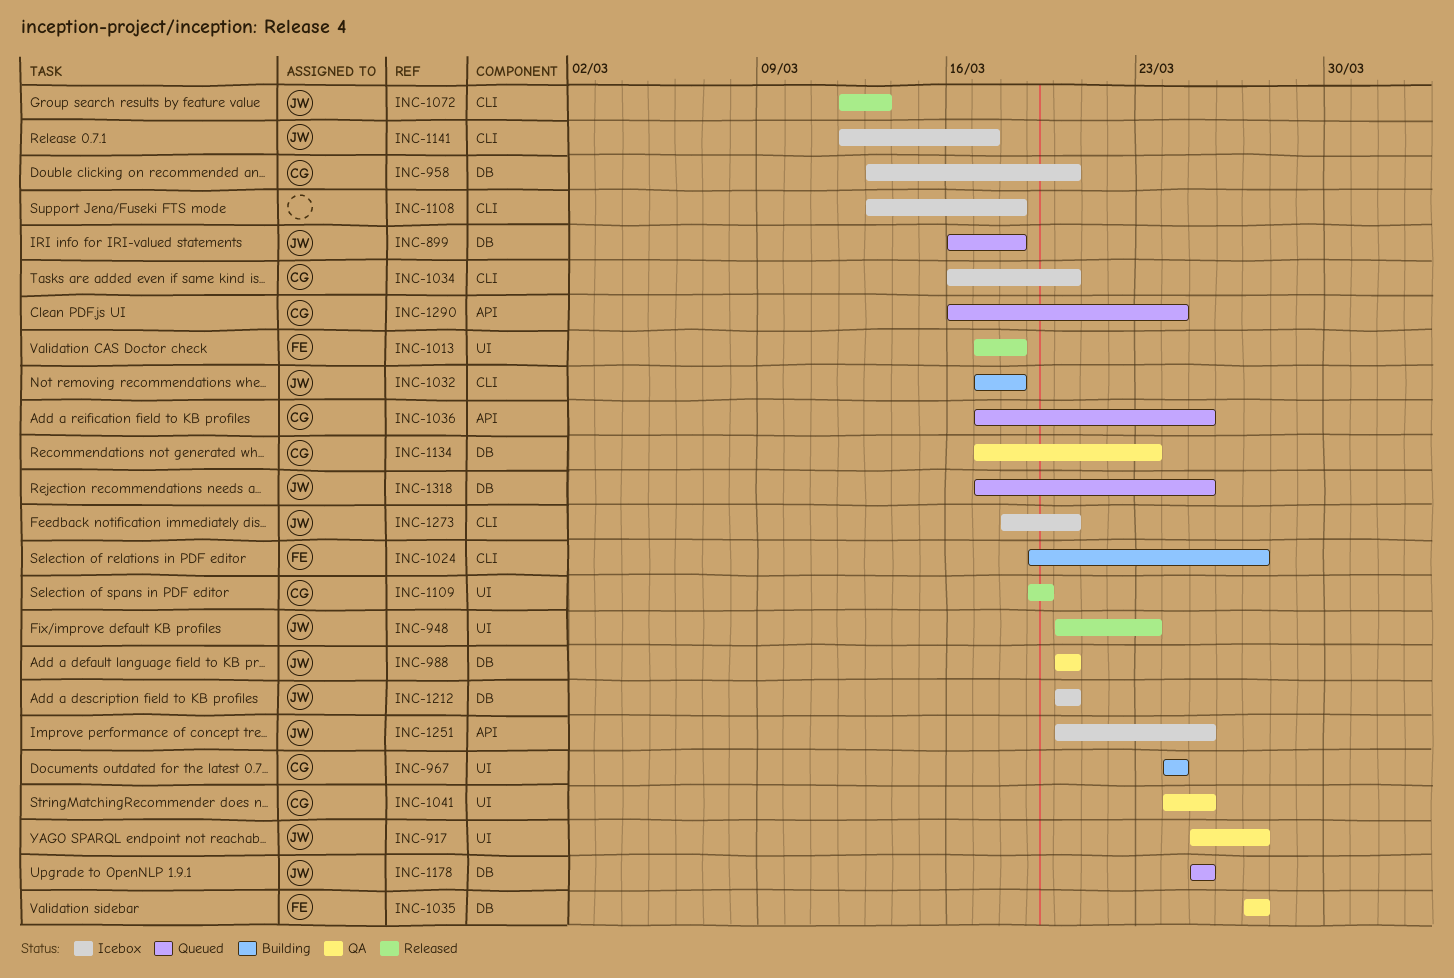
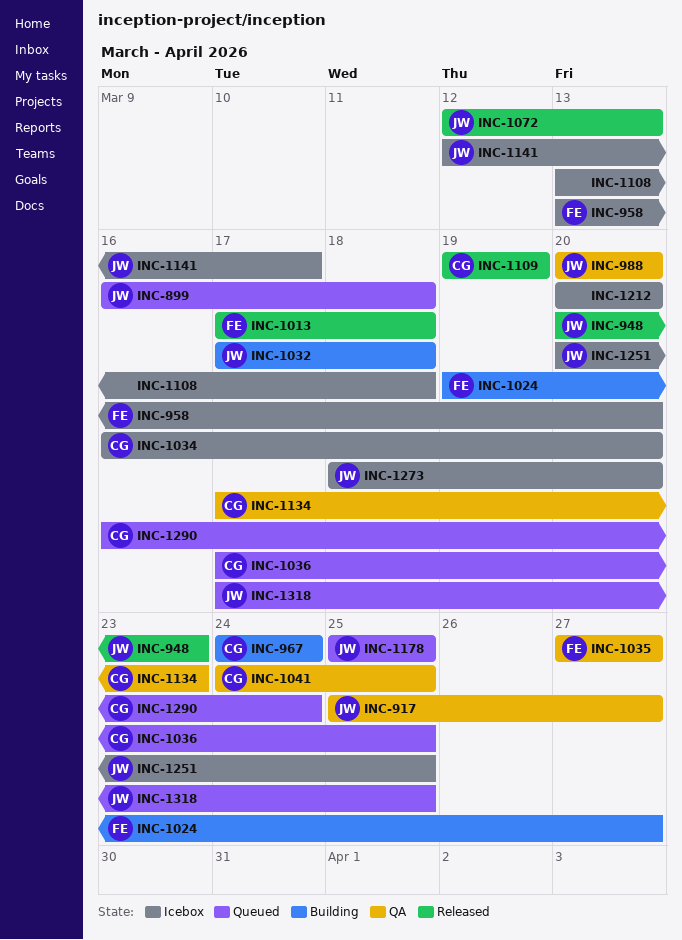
INC-958, owner: CG -> FE
INC-1212, owner: JW -> none

